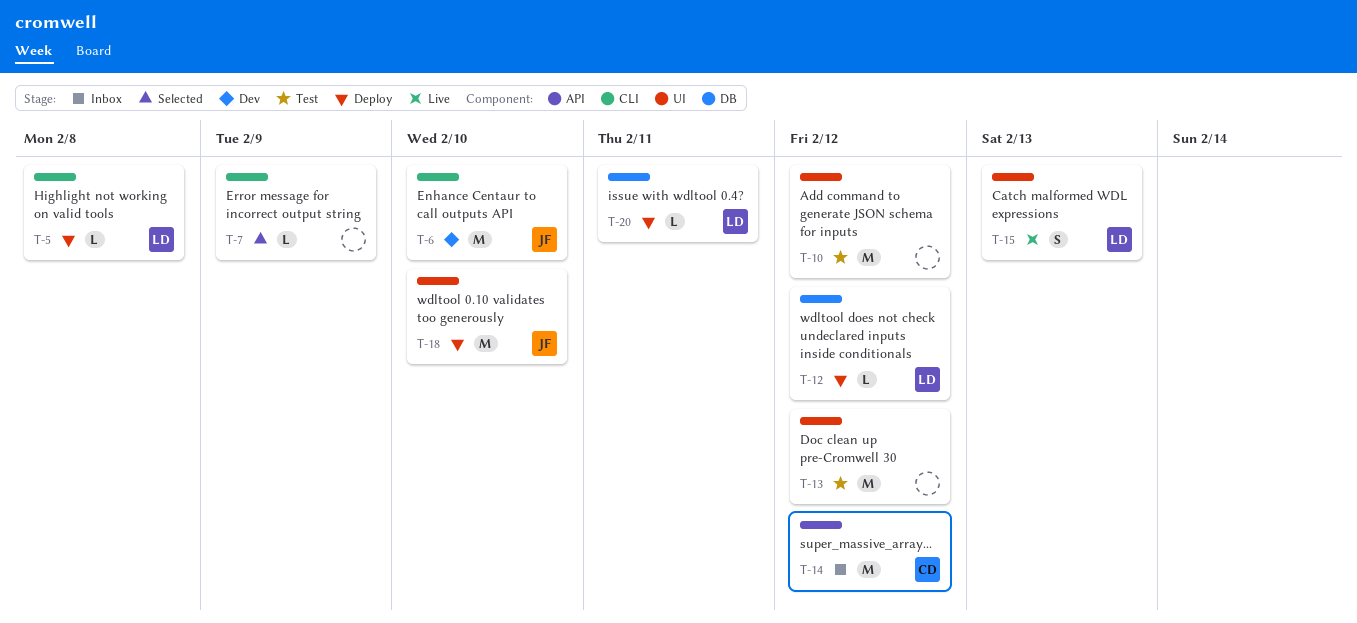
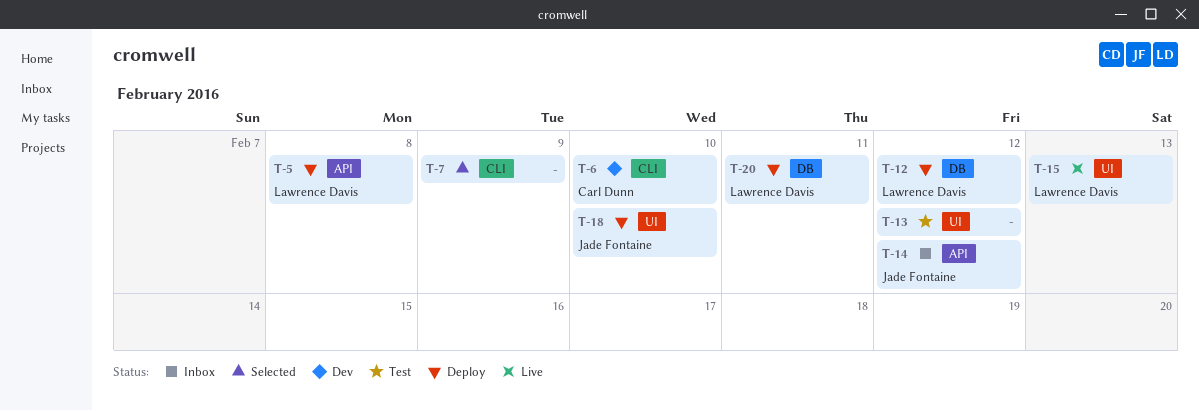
T-5, label: CLI -> API
T-6, owner: Jade Fontaine -> Carl Dunn
T-10: present -> none
T-14, owner: Carl Dunn -> Jade Fontaine

